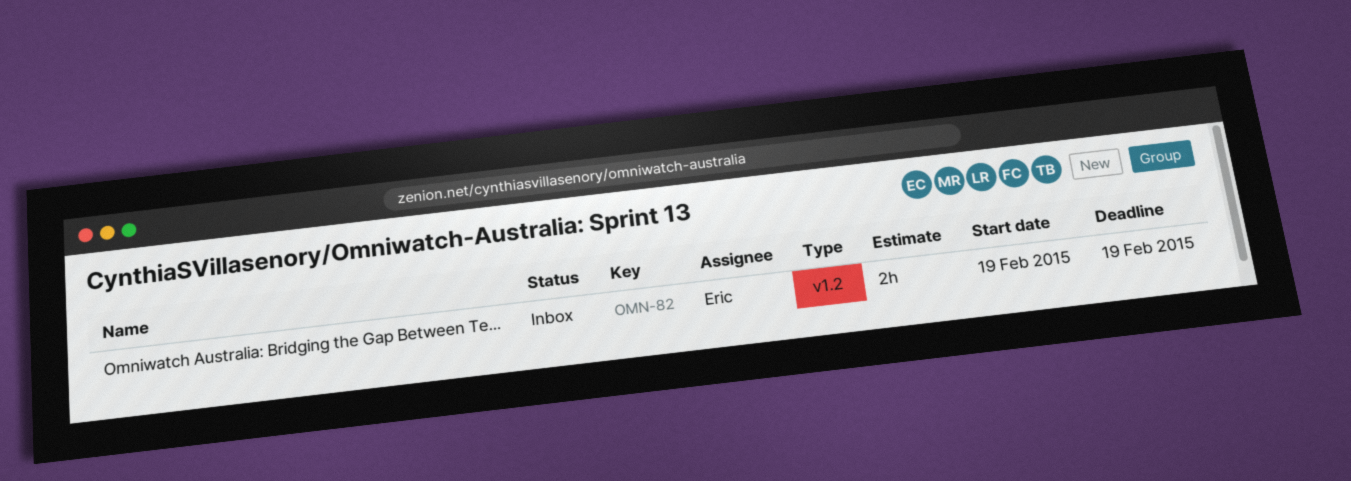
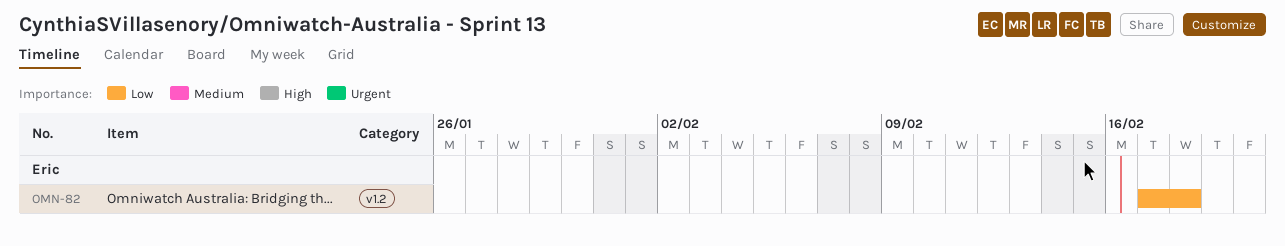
OMN-82, start: Feb 19 -> Feb 17
OMN-82, due: Feb 19 -> Feb 18

